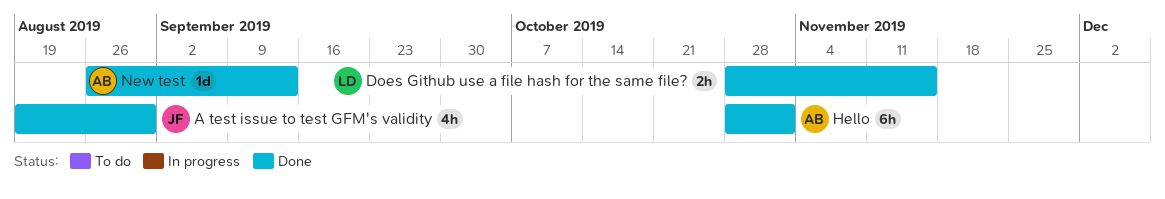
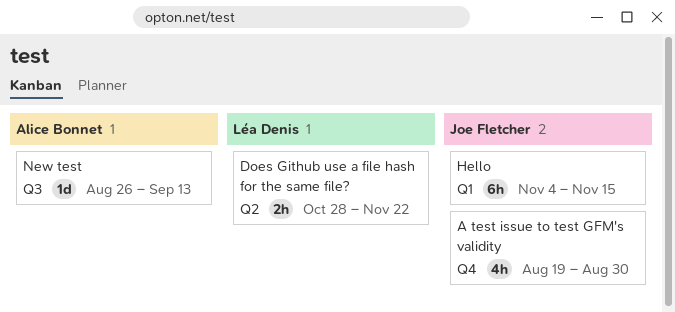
Does Github use a file hash for the same file?, due: Nov 15 -> Nov 22
Hello, owner: Alice Bonnet -> Joe Fletcher
Hello, start: Oct 28 -> Nov 4
Hello, due: Nov 1 -> Nov 15

